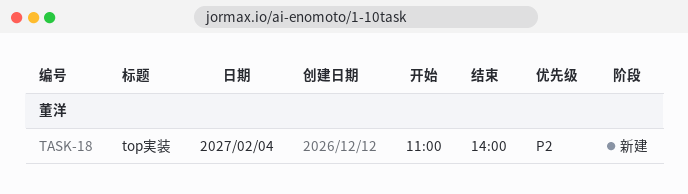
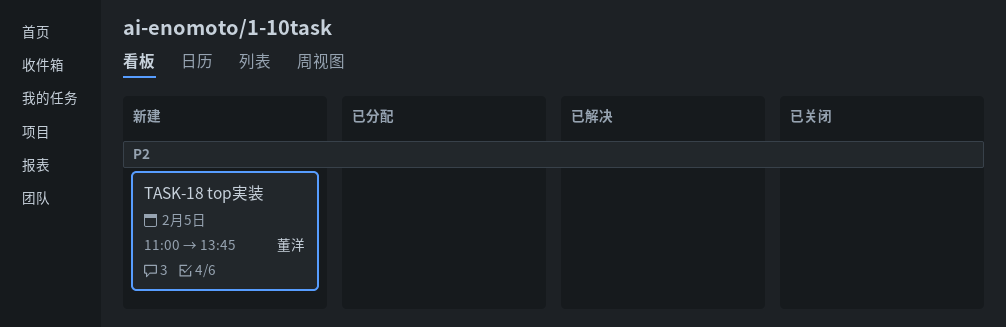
TASK-18, day: Feb 4 -> Feb 5
TASK-18, ends: 14:00 -> 13:45

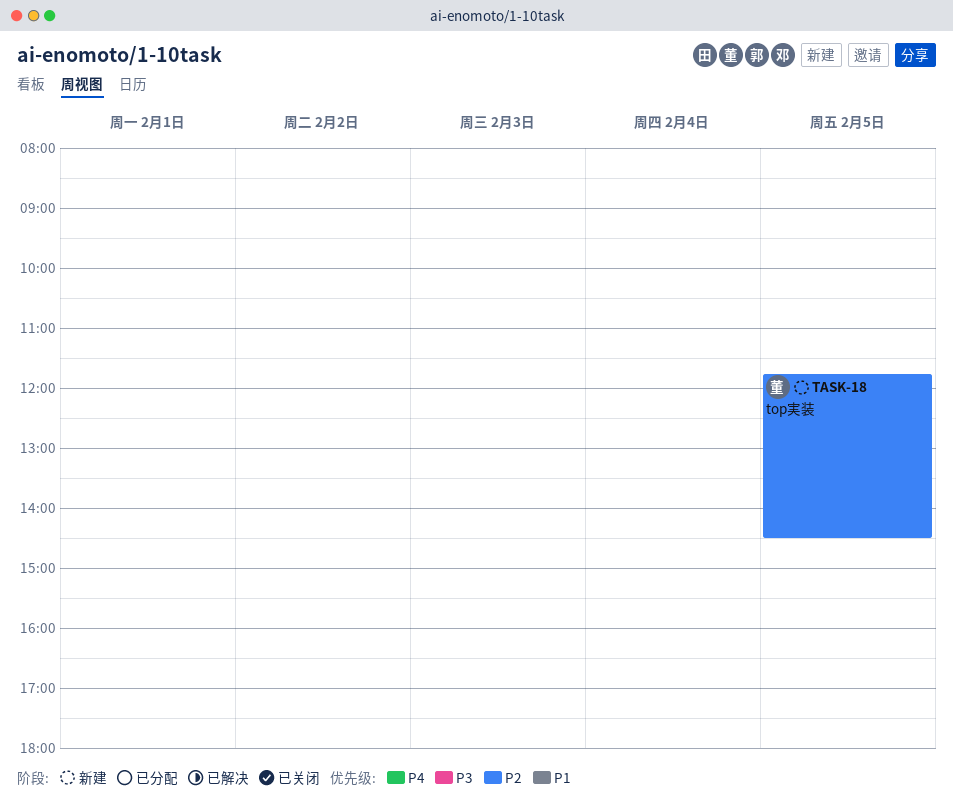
TASK-18, begins: 11:00 -> 11:45
TASK-18, ends: 13:45 -> 14:30

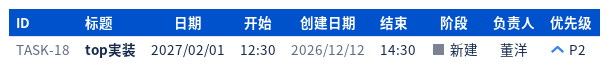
TASK-18, day: Feb 5 -> Feb 1
TASK-18, begins: 11:45 -> 12:30

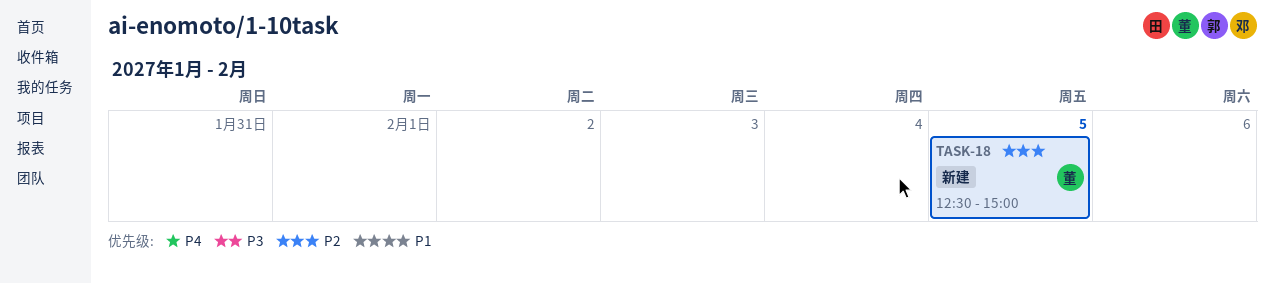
TASK-18, day: Feb 1 -> Feb 5
TASK-18, ends: 14:30 -> 15:00

